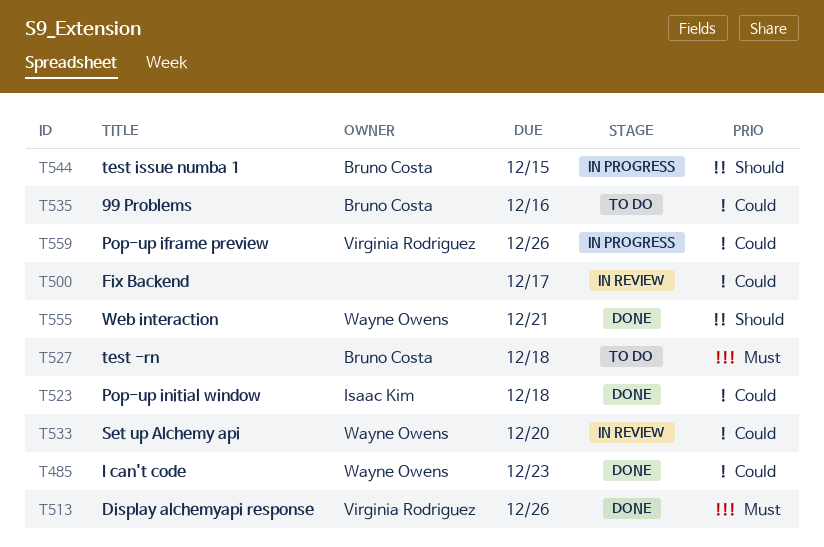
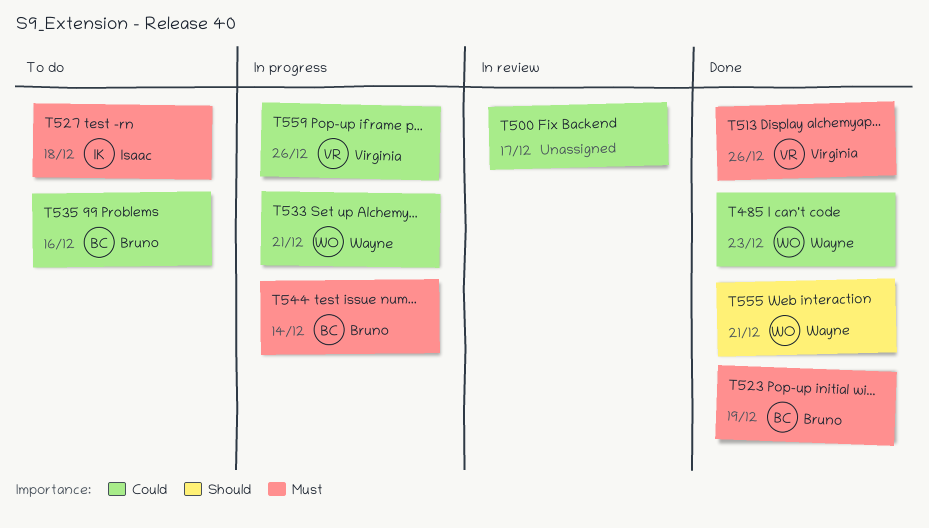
T523, owner: Isaac Kim -> Bruno Costa
T523, priority: Could -> Must
T523, due: Dec 18 -> Dec 19
T527, owner: Bruno Costa -> Isaac Kim
T533, status: In review -> In progress
T533, due: Dec 20 -> Dec 21
T544, priority: Should -> Must
T544, due: Dec 15 -> Dec 14

